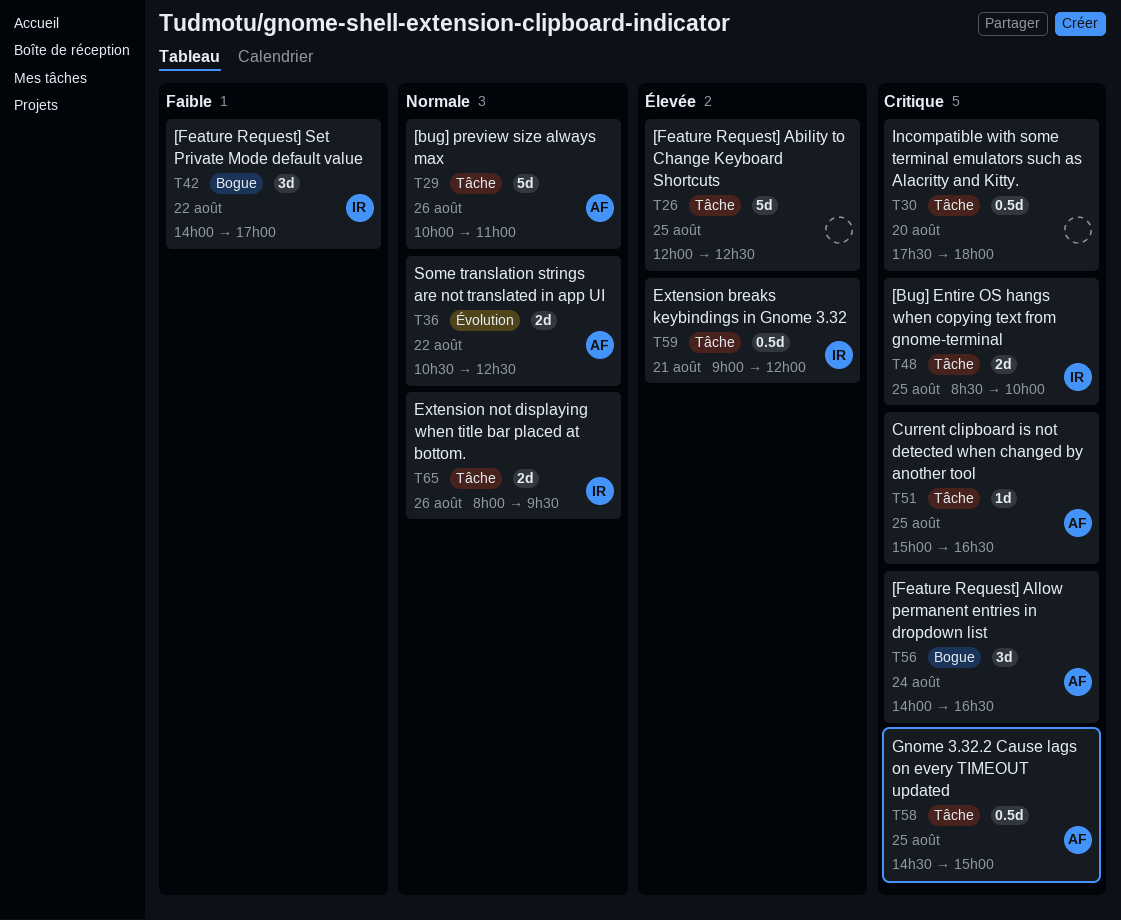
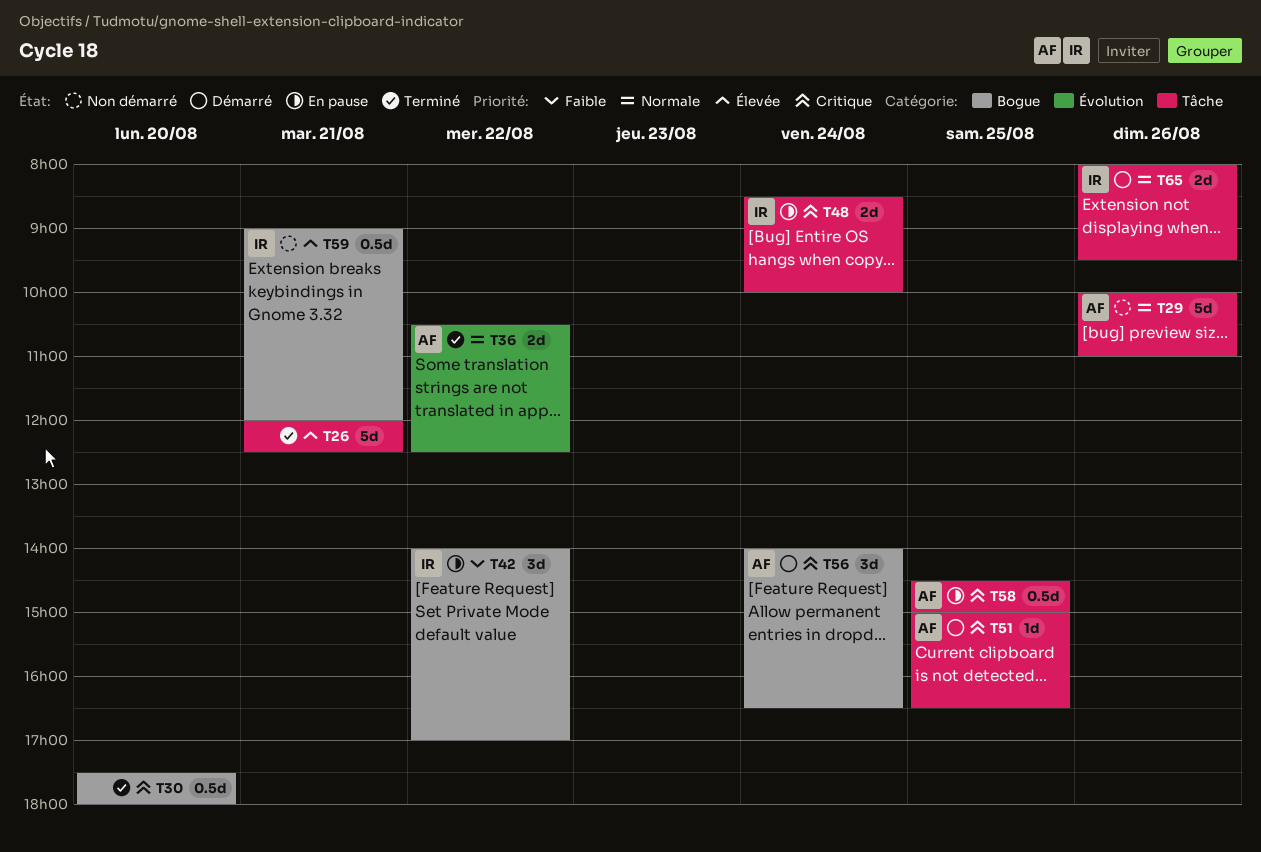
T26, day: Aug 25 -> Aug 21
T30, label: Tâche -> Bogue
T48, day: Aug 25 -> Aug 24
T59, label: Tâche -> Bogue

